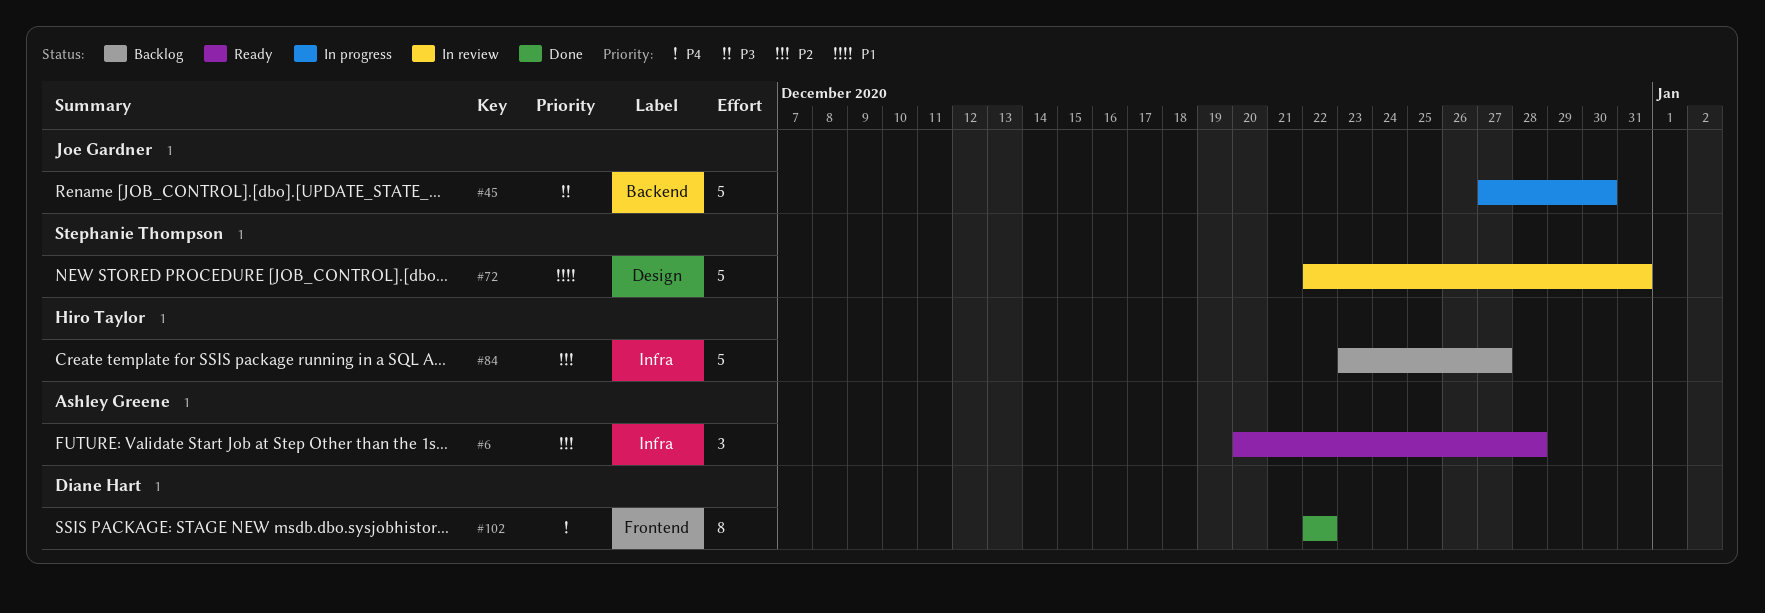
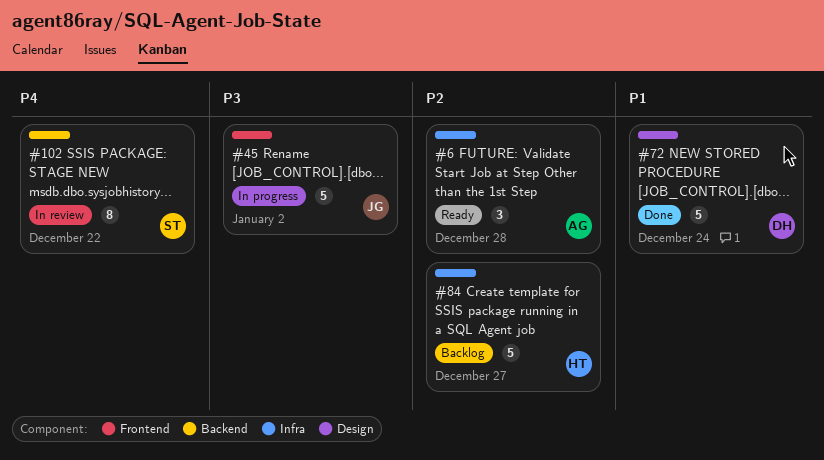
#45, label: Backend -> Frontend
#45, due: Dec 30 -> Jan 2
#72, status: In review -> Done
#72, owner: Stephanie Thompson -> Diane Hart
#72, due: Dec 31 -> Dec 24
#102, status: Done -> In review
#102, owner: Diane Hart -> Stephanie Thompson
#102, label: Frontend -> Backend

